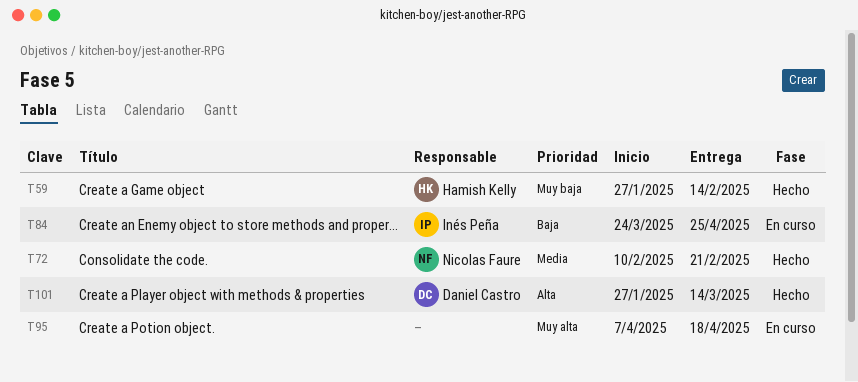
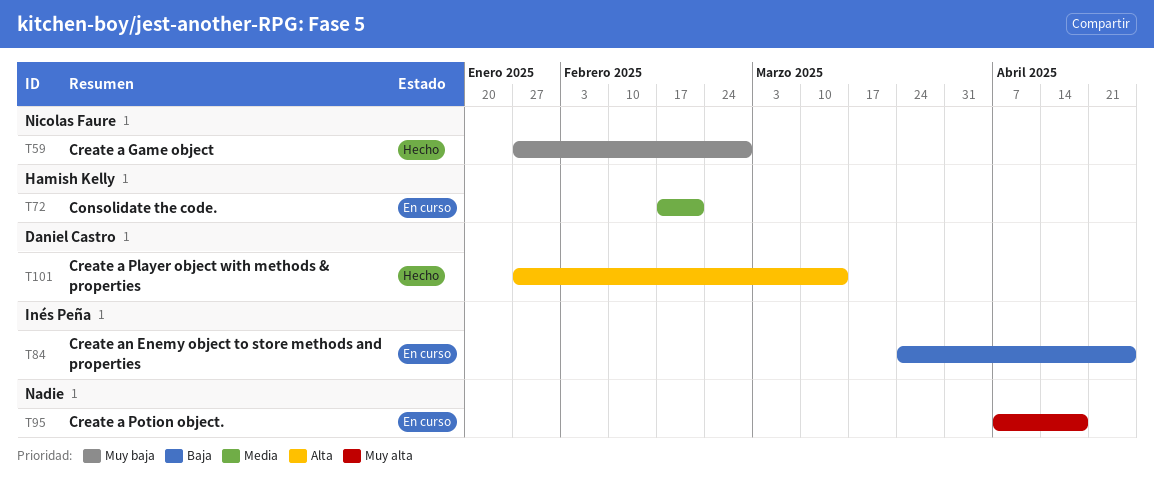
T59, owner: Hamish Kelly -> Nicolas Faure
T59, due: Feb 14 -> Feb 28
T72, status: Hecho -> En curso
T72, owner: Nicolas Faure -> Hamish Kelly
T72, start: Feb 10 -> Feb 17

